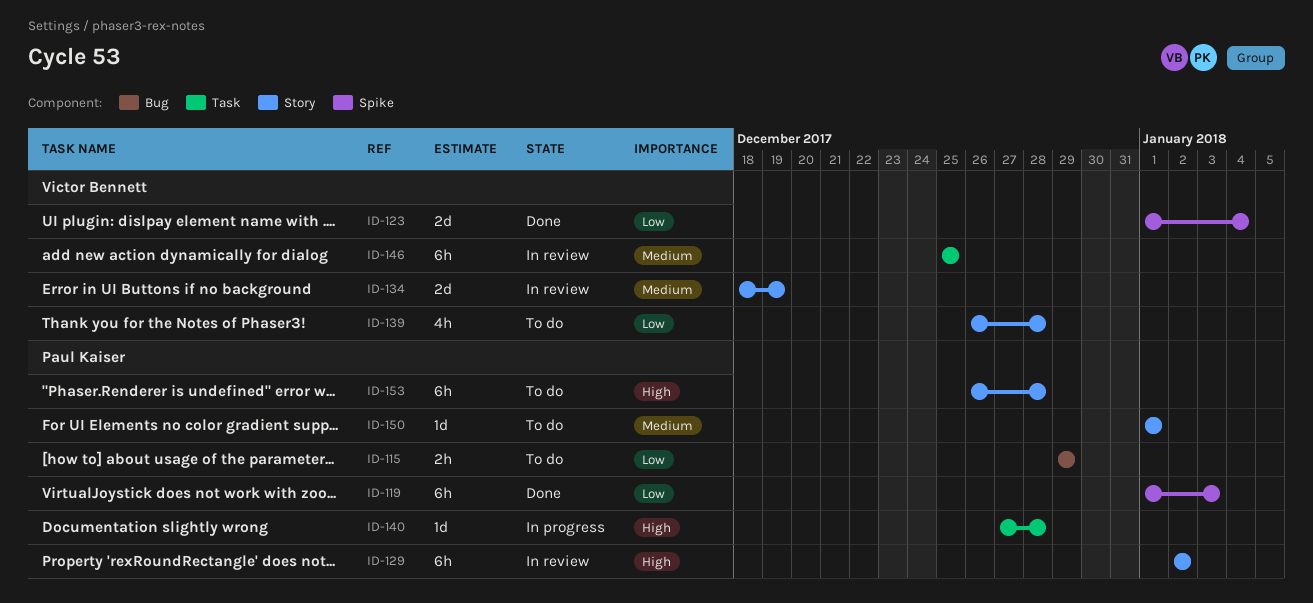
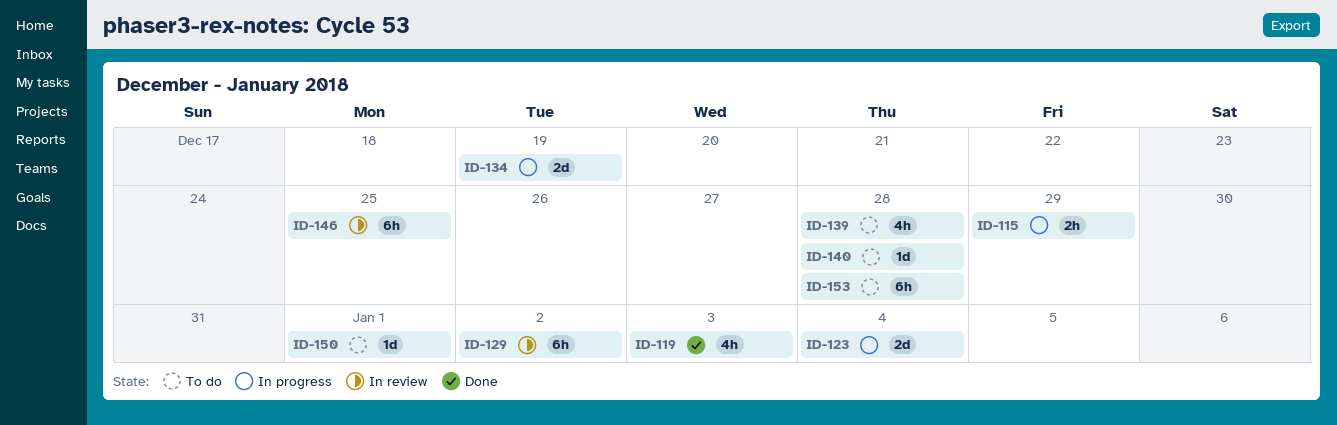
ID-115, status: To do -> In progress
ID-119, estimate: 6h -> 4h
ID-123, status: Done -> In progress
ID-134, status: In review -> In progress
ID-140, status: In progress -> To do

